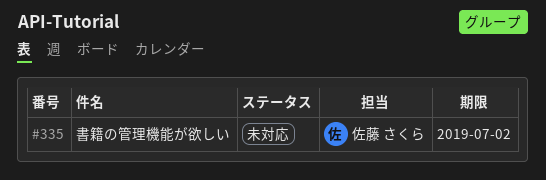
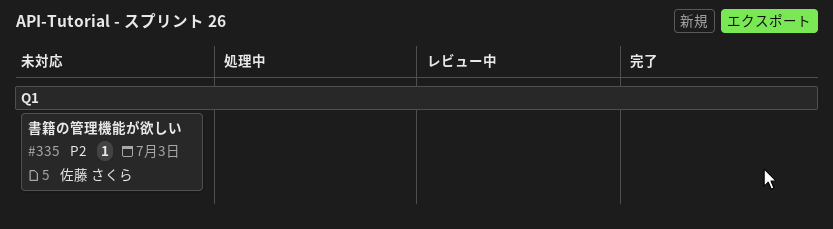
#335, due: Jul 2 -> Jul 3

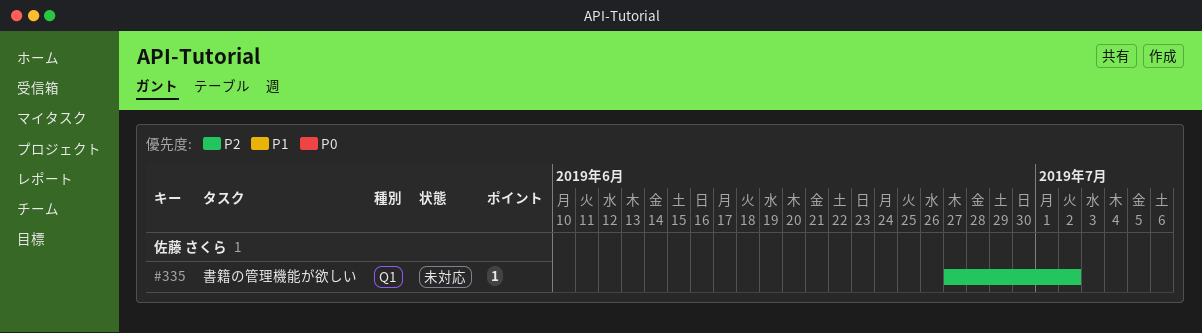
#335, due: Jul 3 -> Jul 2

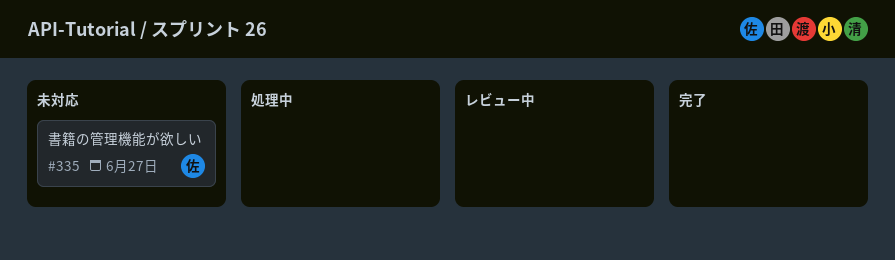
#335, due: Jul 2 -> Jun 27

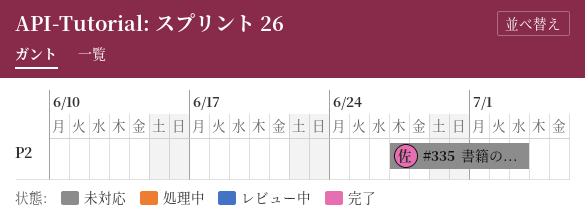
#335, due: Jun 27 -> Jul 3

